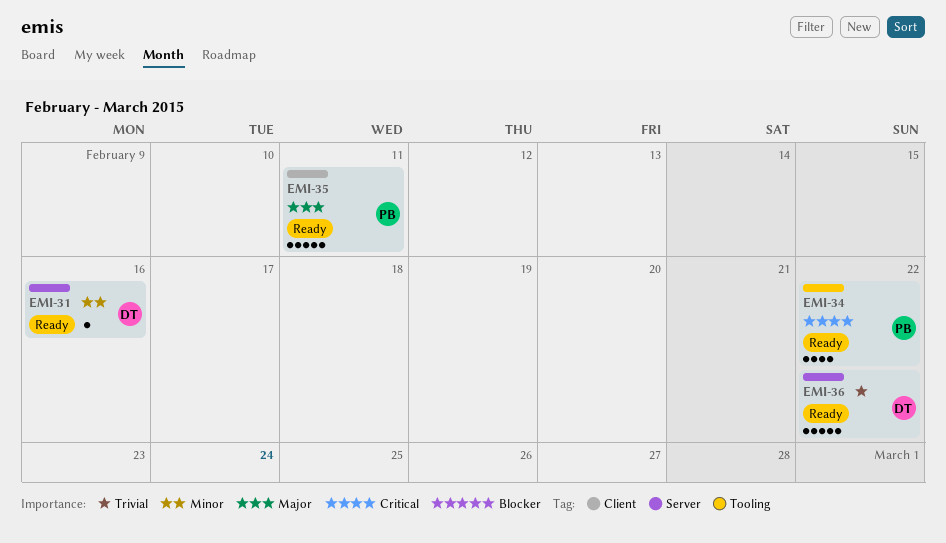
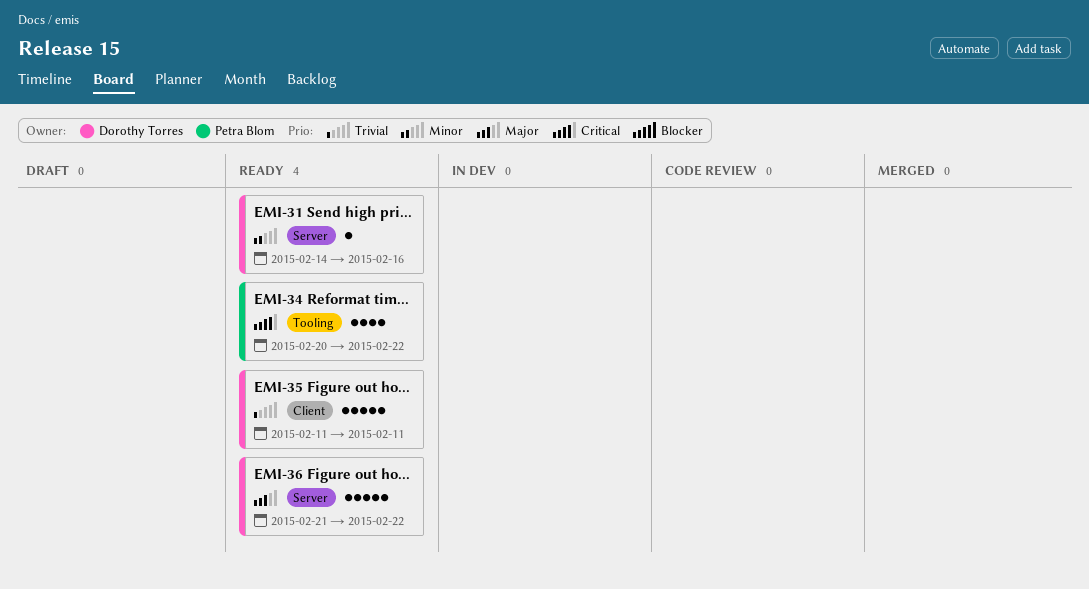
EMI-35, owner: Petra Blom -> Dorothy Torres
EMI-35, priority: Major -> Trivial
EMI-36, priority: Trivial -> Major

